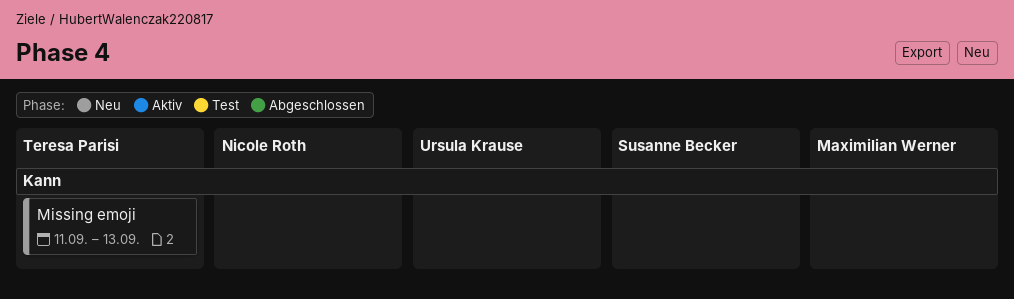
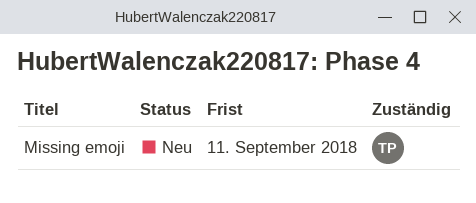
Missing emoji, due: Sep 13 -> Sep 11

